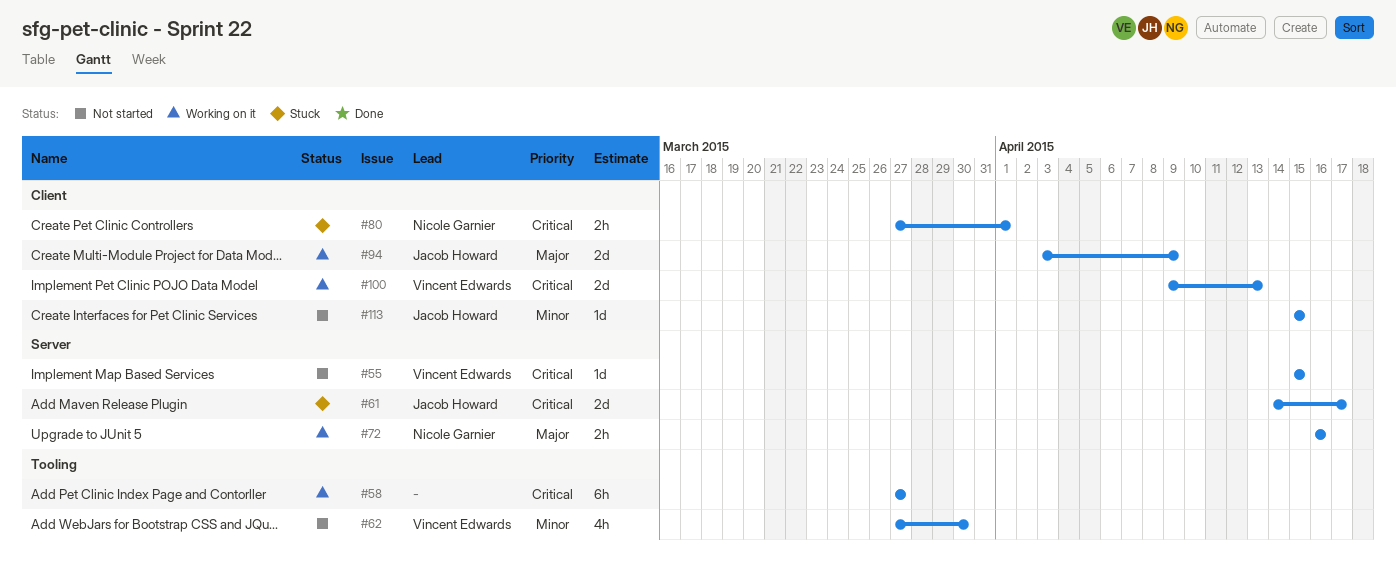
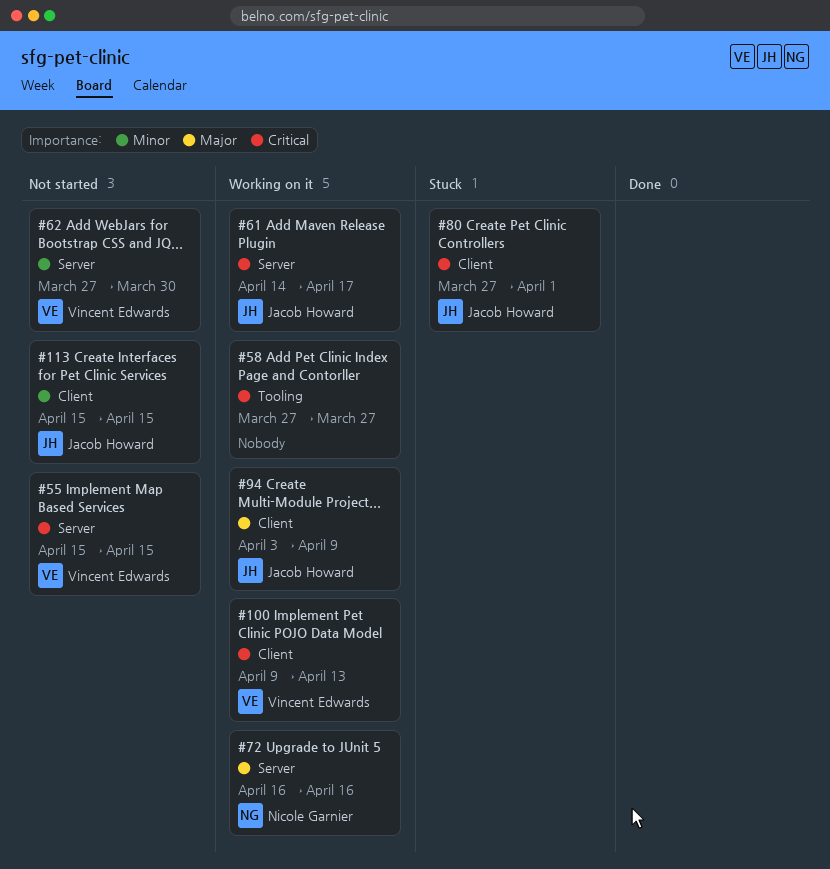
#61, status: Stuck -> Working on it
#62, label: Tooling -> Server
#80, owner: Nicole Garnier -> Jacob Howard

